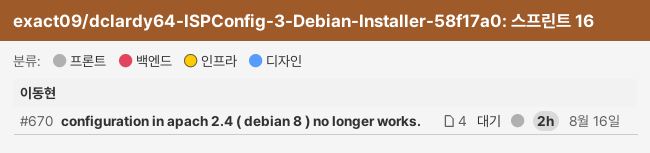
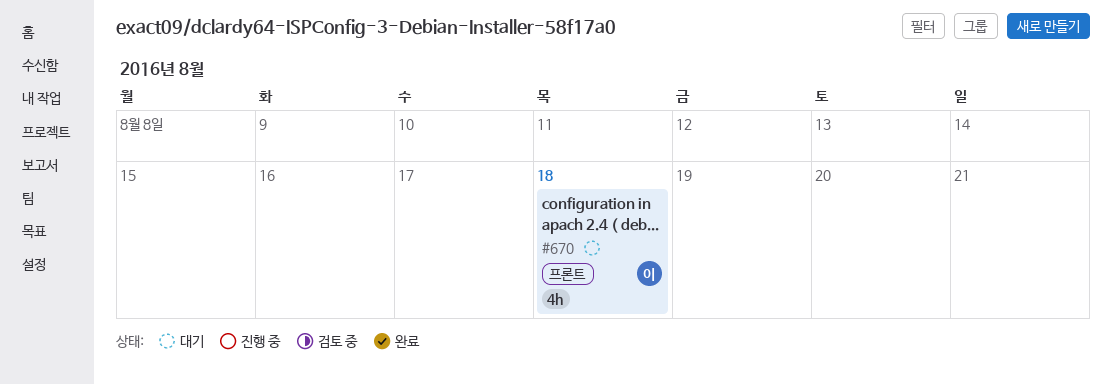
#670, estimate: 2h -> 4h
#670, due: Aug 16 -> Aug 18

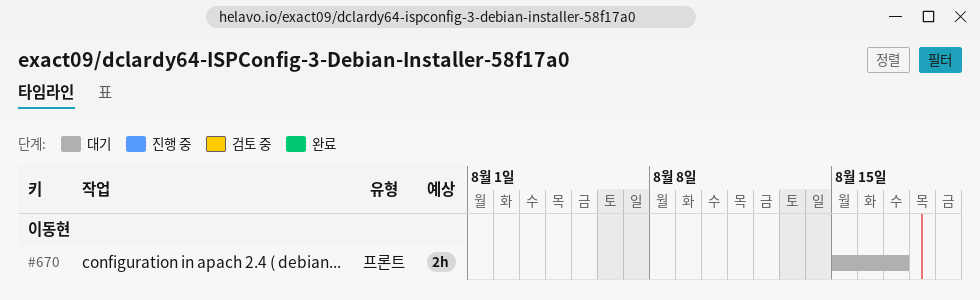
#670, estimate: 4h -> 2h
#670, due: Aug 18 -> Aug 17

